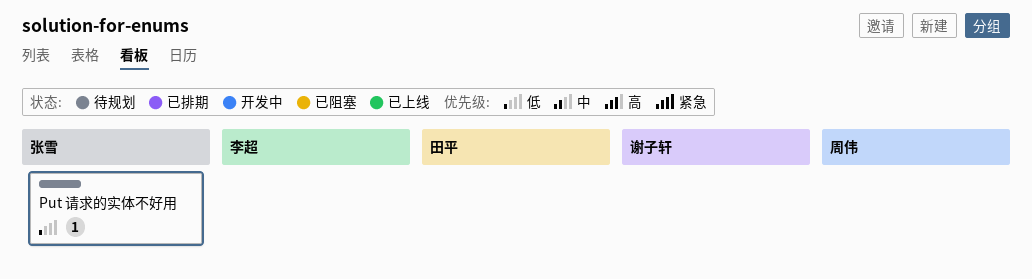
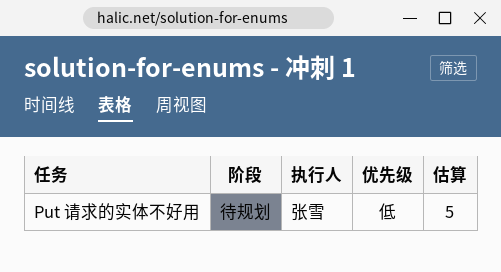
Put 请求的实体不好用, estimate: 1 -> 5

